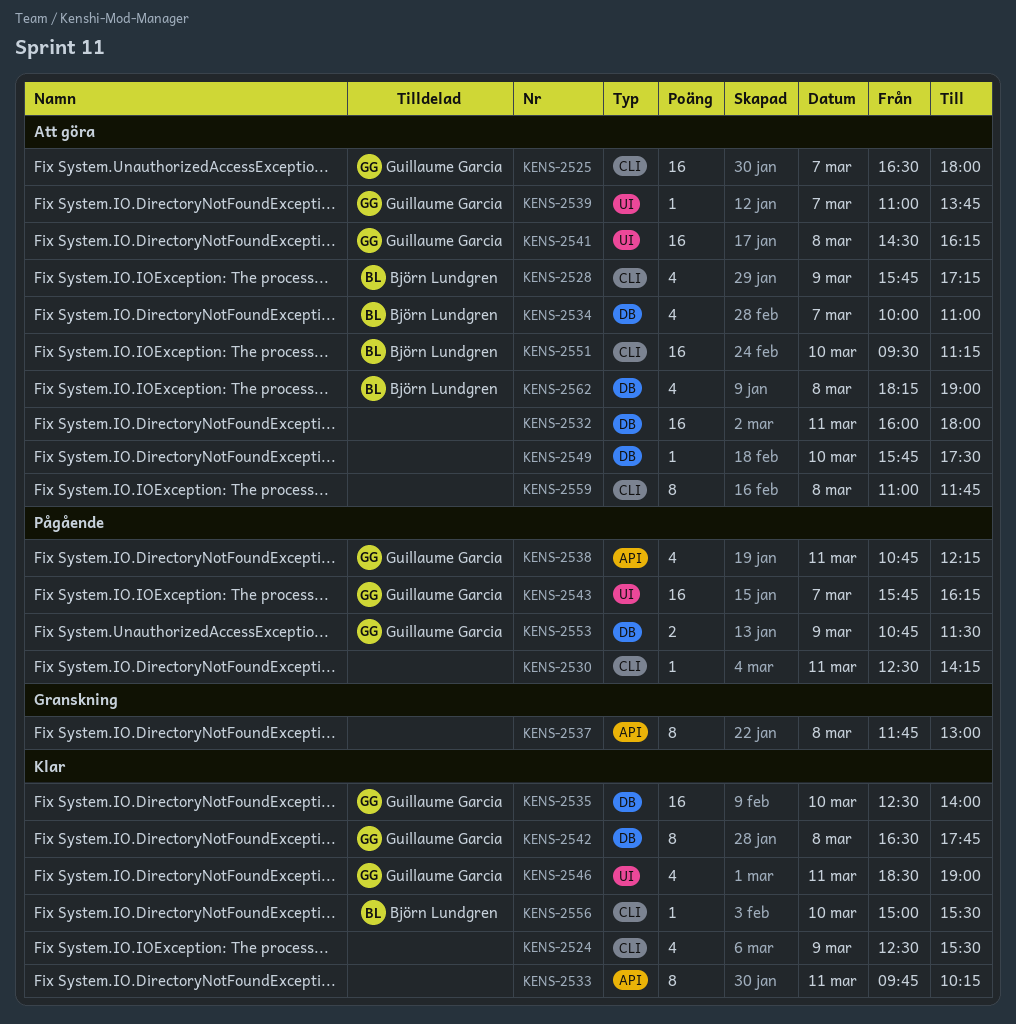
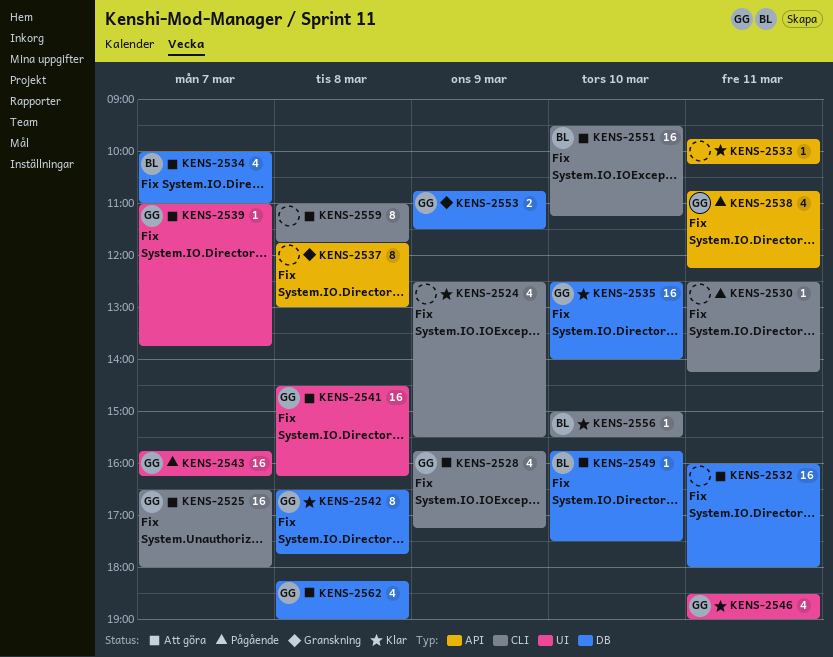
KENS-2528, owner: Björn Lundgren -> Guillaume Garcia
KENS-2533, estimate: 8 -> 1
KENS-2549, owner: none -> Björn Lundgren
KENS-2553, status: Pågående -> Granskning
KENS-2562, owner: Björn Lundgren -> Guillaume Garcia

